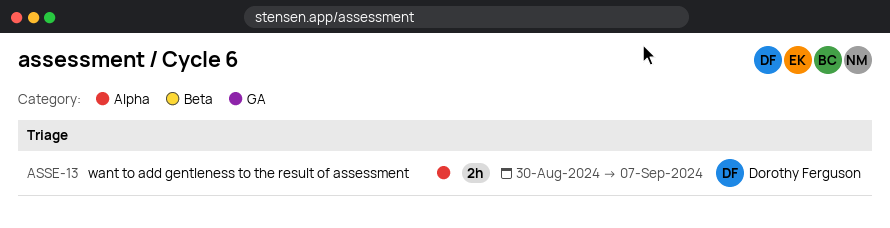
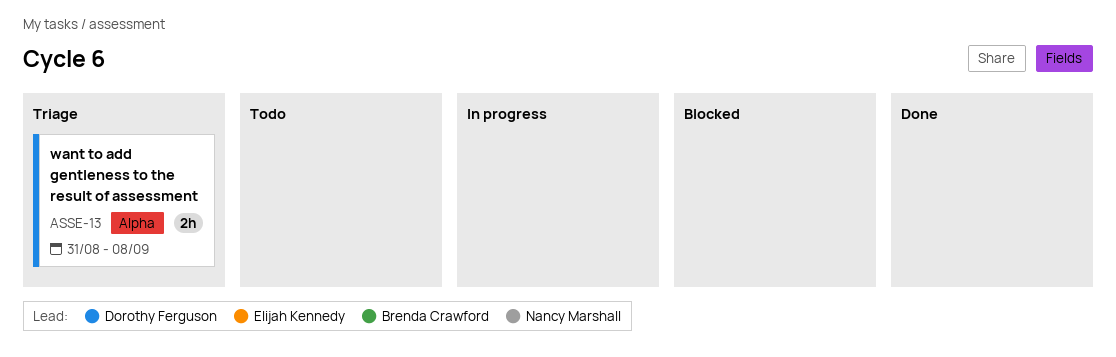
ASSE-13, start: Aug 30 -> Aug 31
ASSE-13, due: Sep 7 -> Sep 8

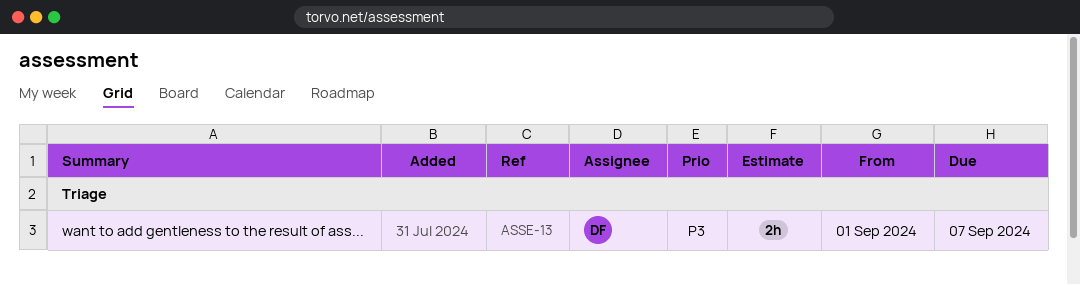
ASSE-13, start: Aug 31 -> Sep 1
ASSE-13, due: Sep 8 -> Sep 7

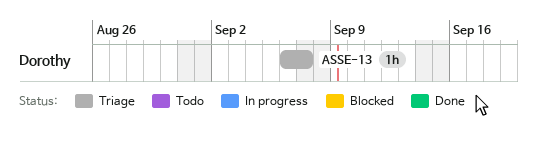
ASSE-13, estimate: 2h -> 1h
ASSE-13, start: Sep 1 -> Sep 6

